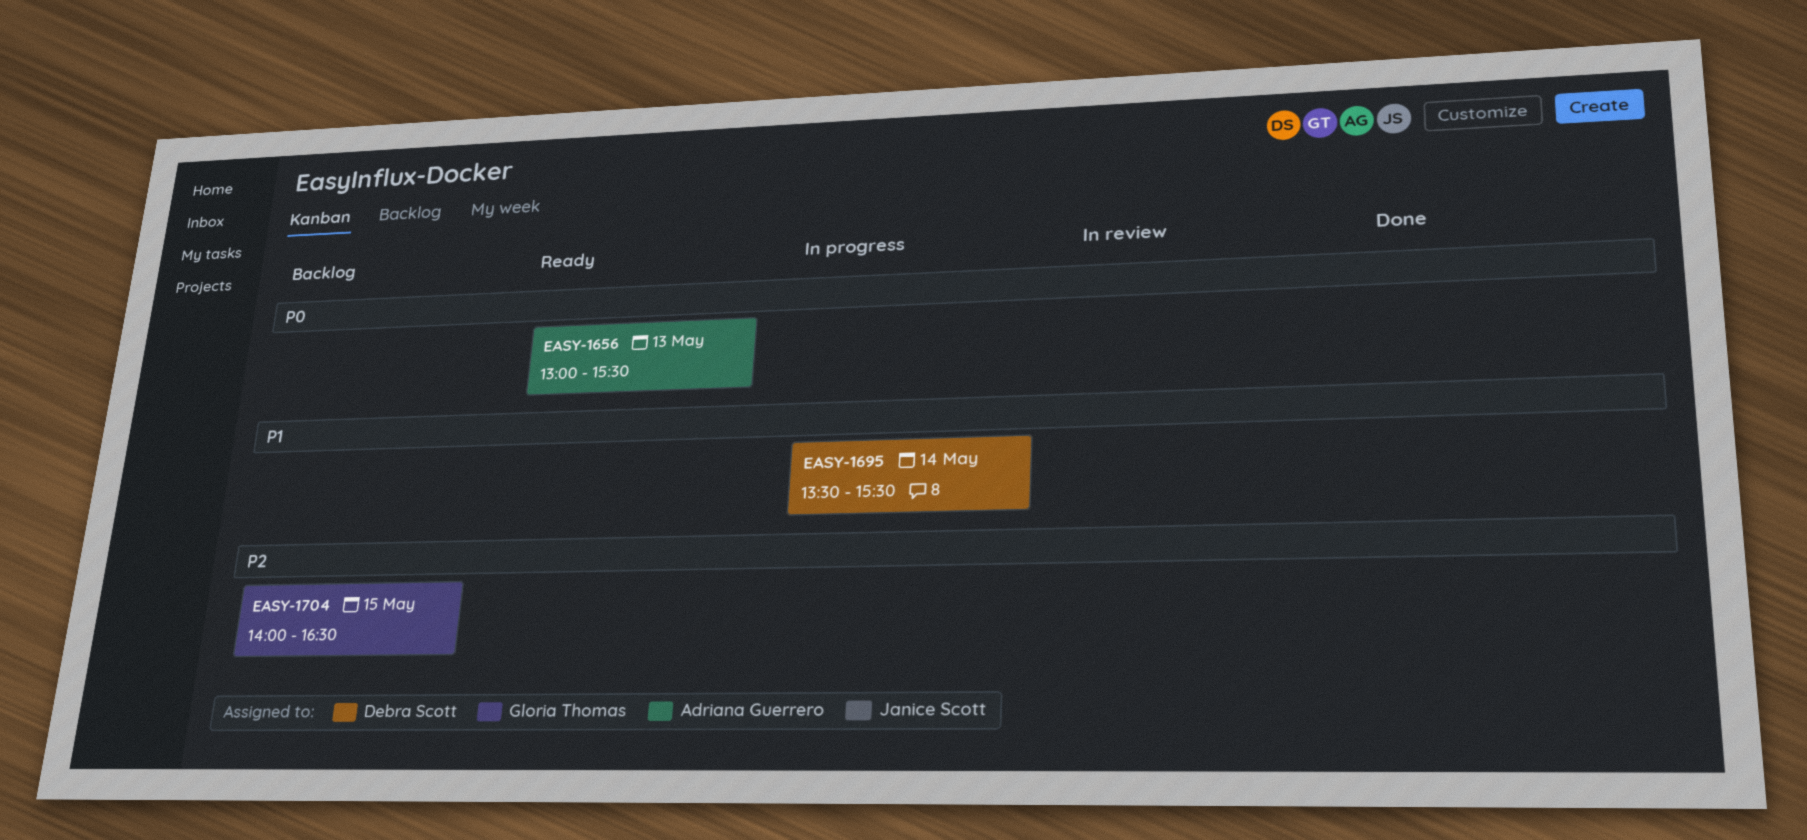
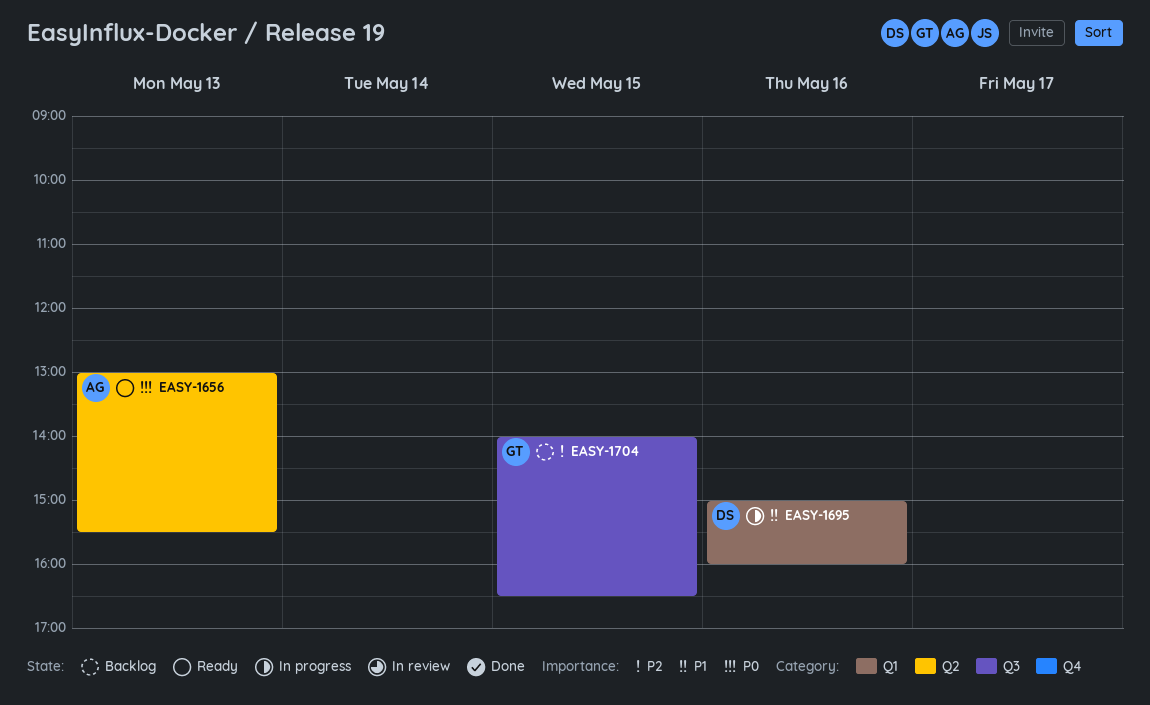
EASY-1695, day: May 14 -> May 16
EASY-1695, begins: 13:30 -> 15:00
EASY-1695, ends: 15:30 -> 16:00

